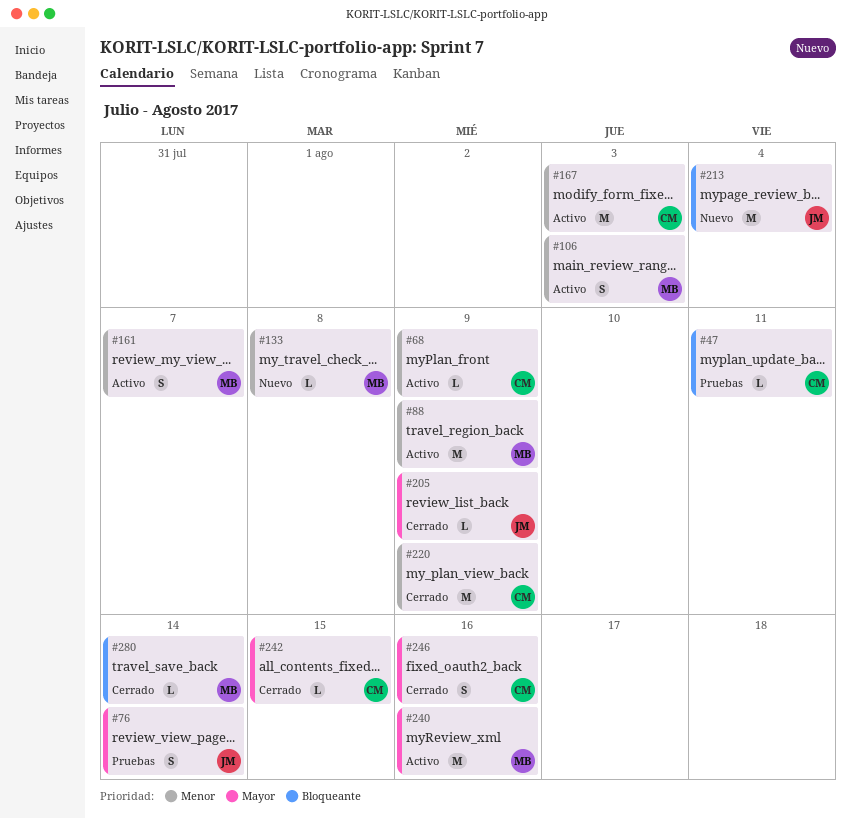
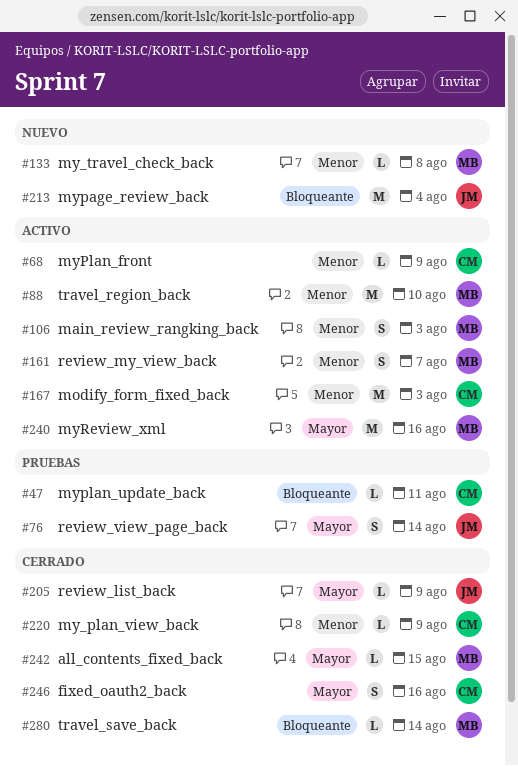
#88, due: Aug 9 -> Aug 10
#220, estimate: M -> L
#242, owner: CM -> MB

